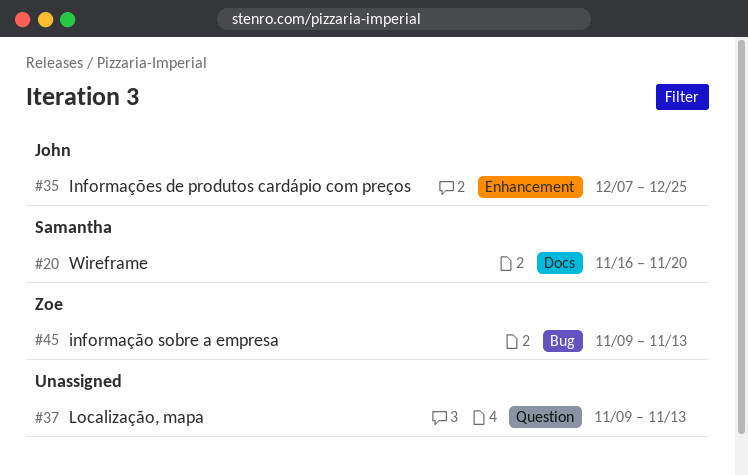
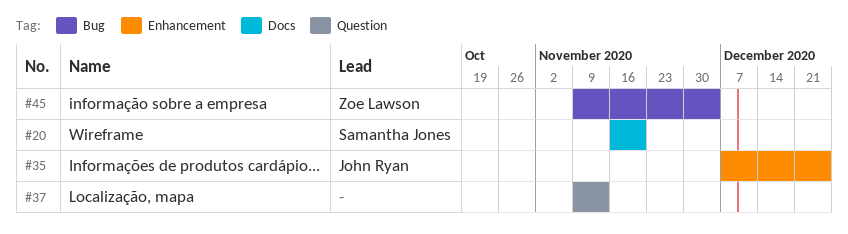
#45, due: Nov 13 -> Dec 4

